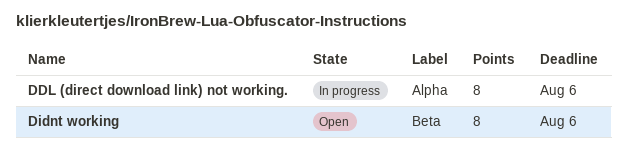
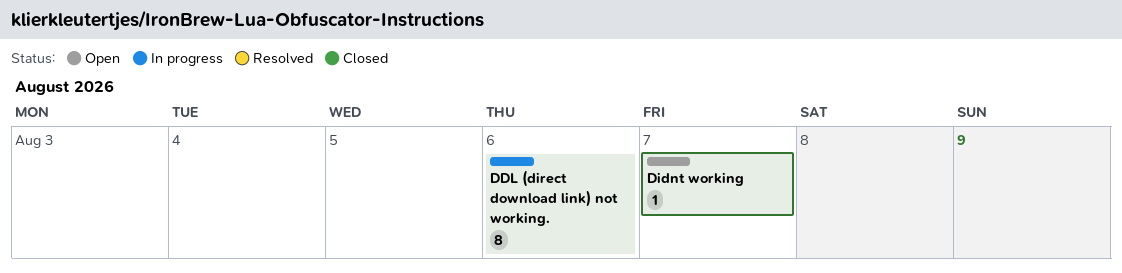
Didnt working, estimate: 8 -> 1
Didnt working, due: Aug 6 -> Aug 7

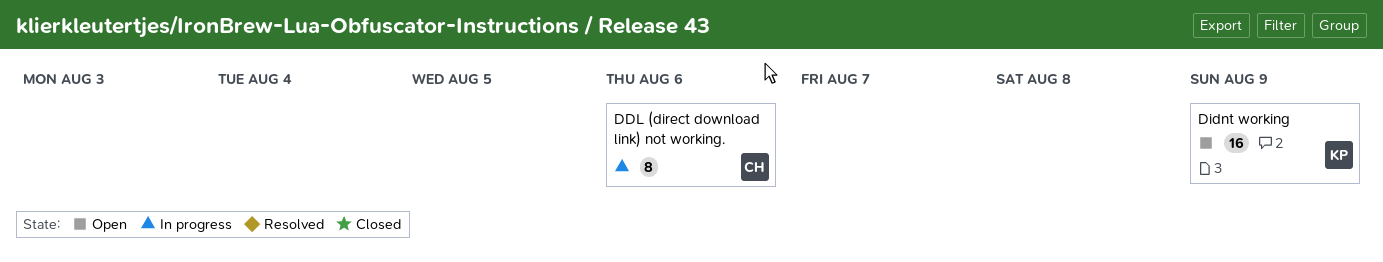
Didnt working, estimate: 1 -> 16
Didnt working, due: Aug 7 -> Aug 9

